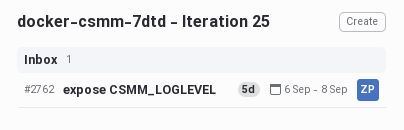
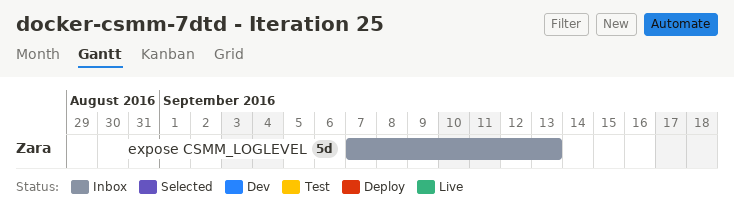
expose CSMM_LOGLEVEL, start: Sep 6 -> Sep 7
expose CSMM_LOGLEVEL, due: Sep 8 -> Sep 13

